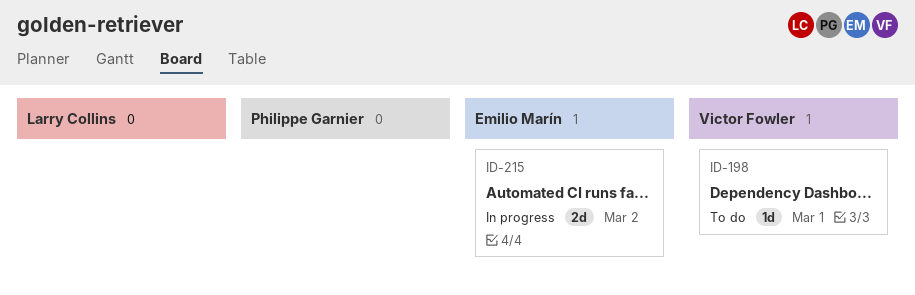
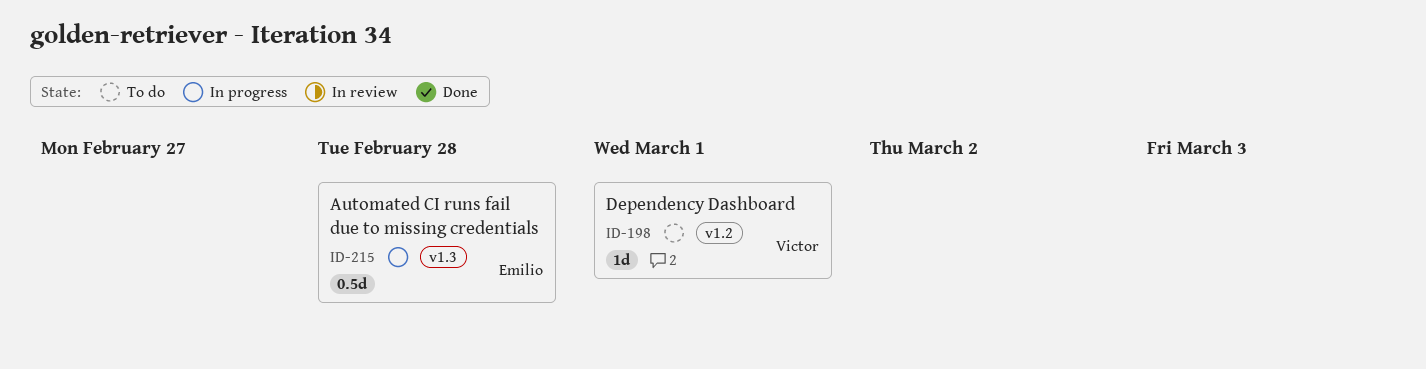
ID-215, estimate: 2d -> 0.5d
ID-215, due: Mar 2 -> Feb 28

